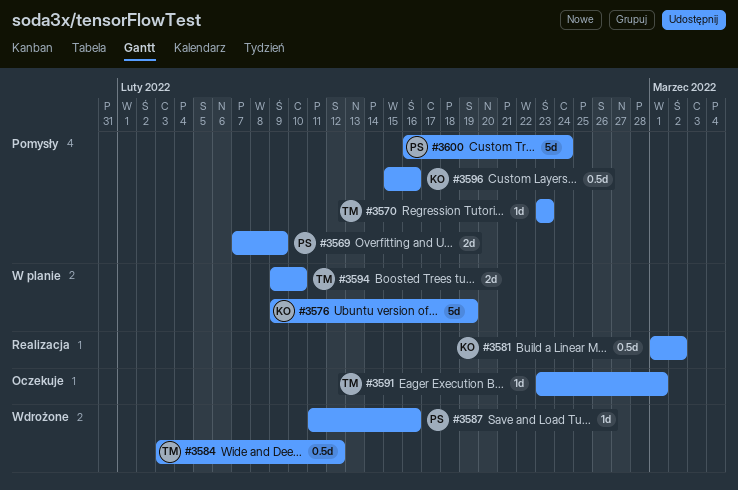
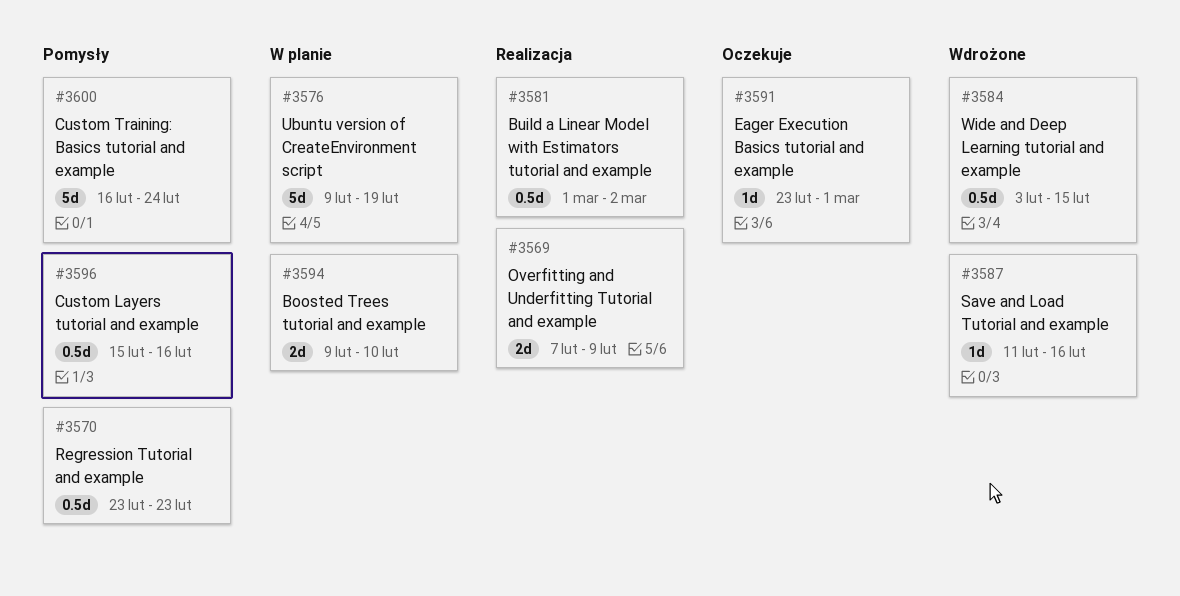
#3569, status: Pomysły -> Realizacja
#3570, estimate: 1d -> 0.5d
#3584, due: Feb 12 -> Feb 15

